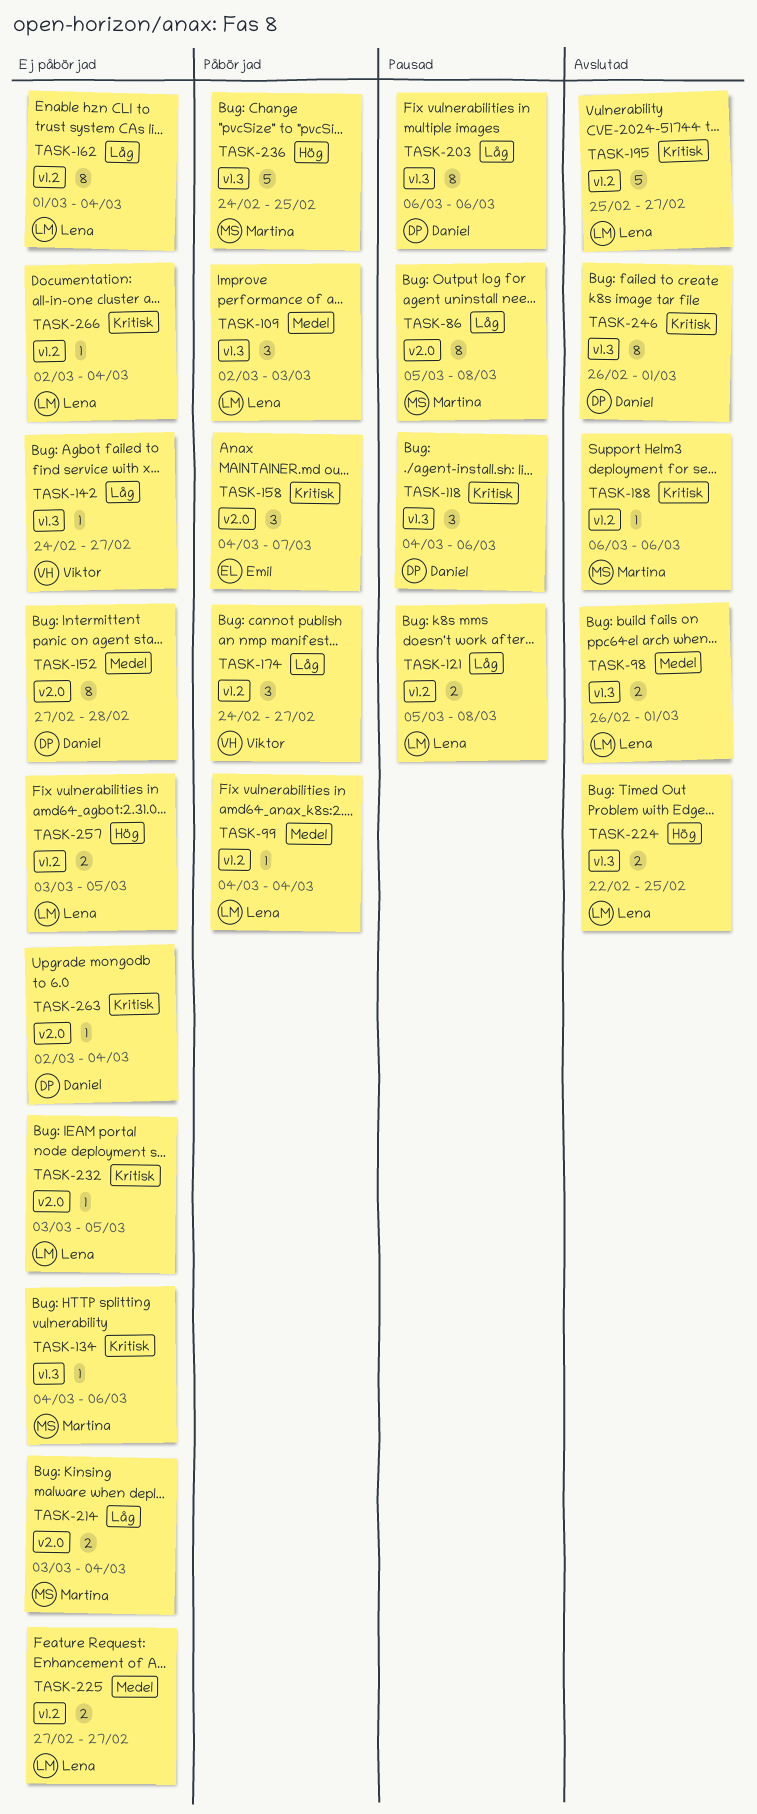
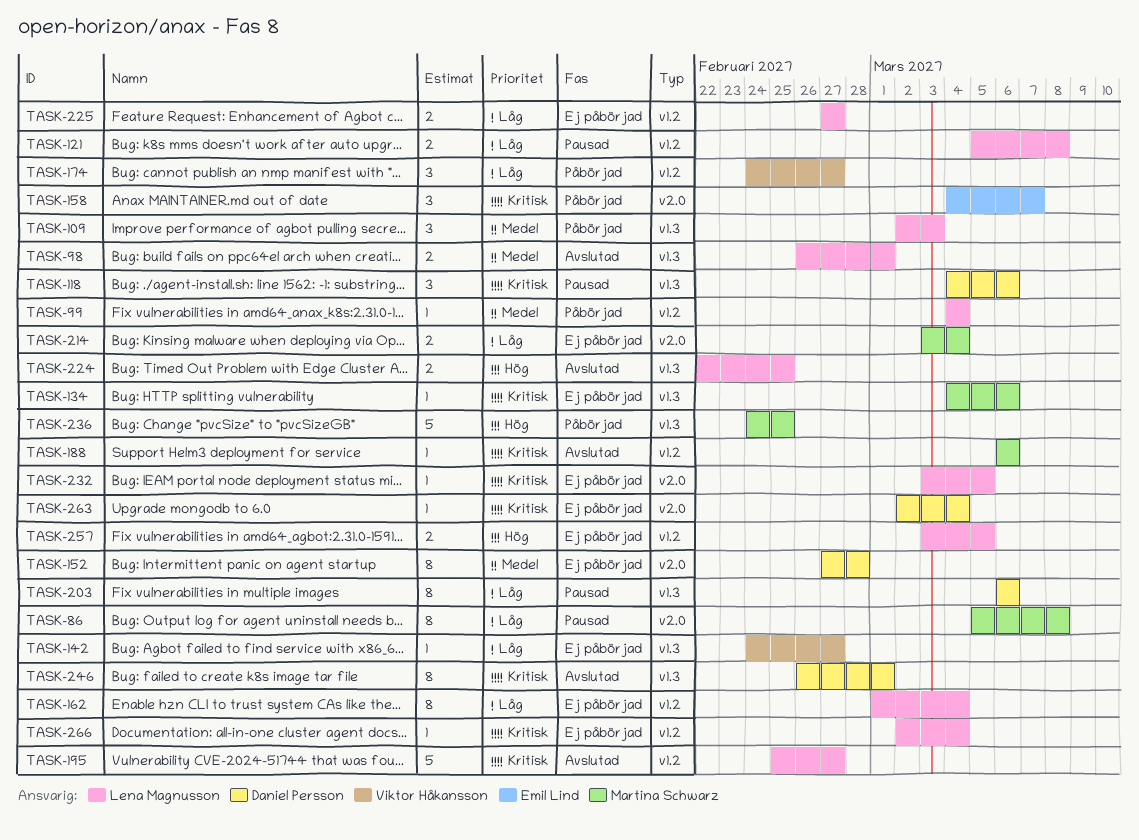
TASK-225, priority: Medel -> Låg

